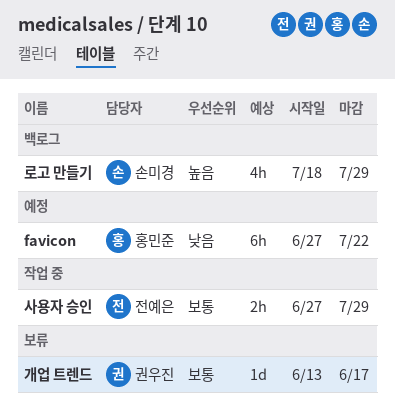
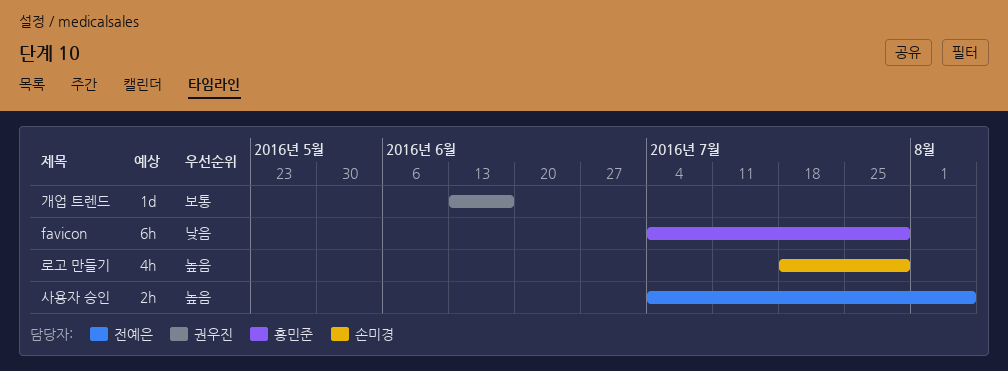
favicon, start: Jun 27 -> Jul 4
favicon, due: Jul 22 -> Jul 29
사용자 승인, priority: 보통 -> 높음
사용자 승인, start: Jun 27 -> Jul 4
사용자 승인, due: Jul 29 -> Aug 5

